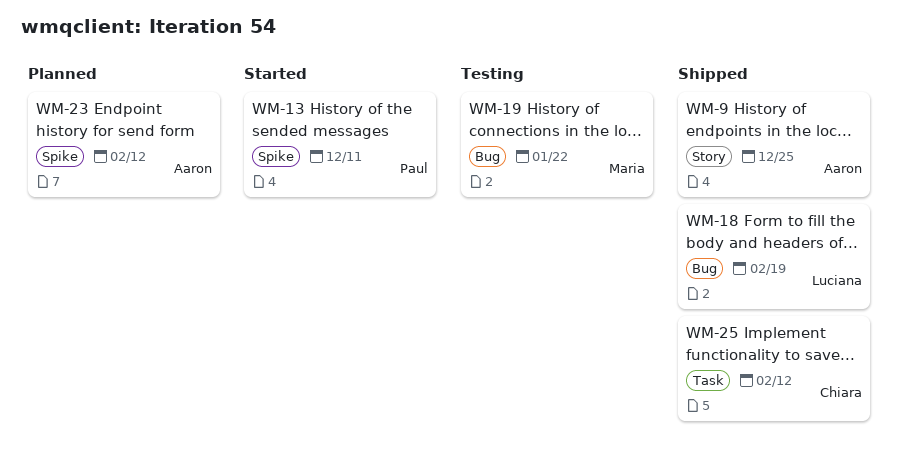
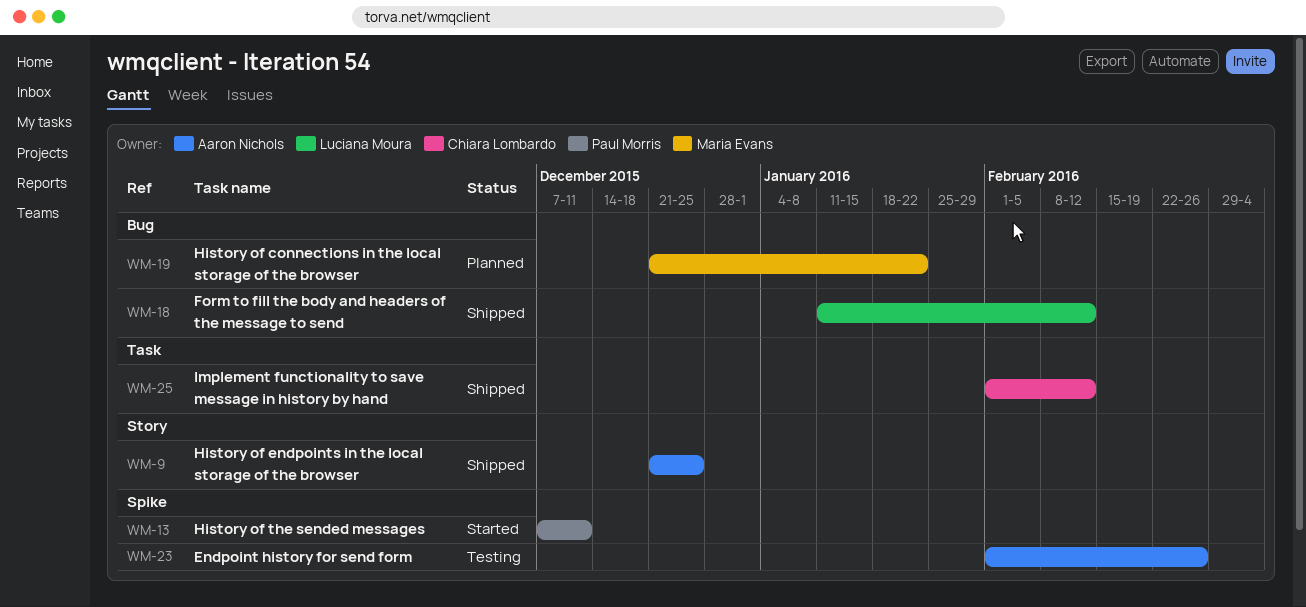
WM-18, due: Feb 19 -> Feb 12
WM-19, status: Testing -> Planned
WM-23, status: Planned -> Testing
WM-23, due: Feb 12 -> Feb 26

